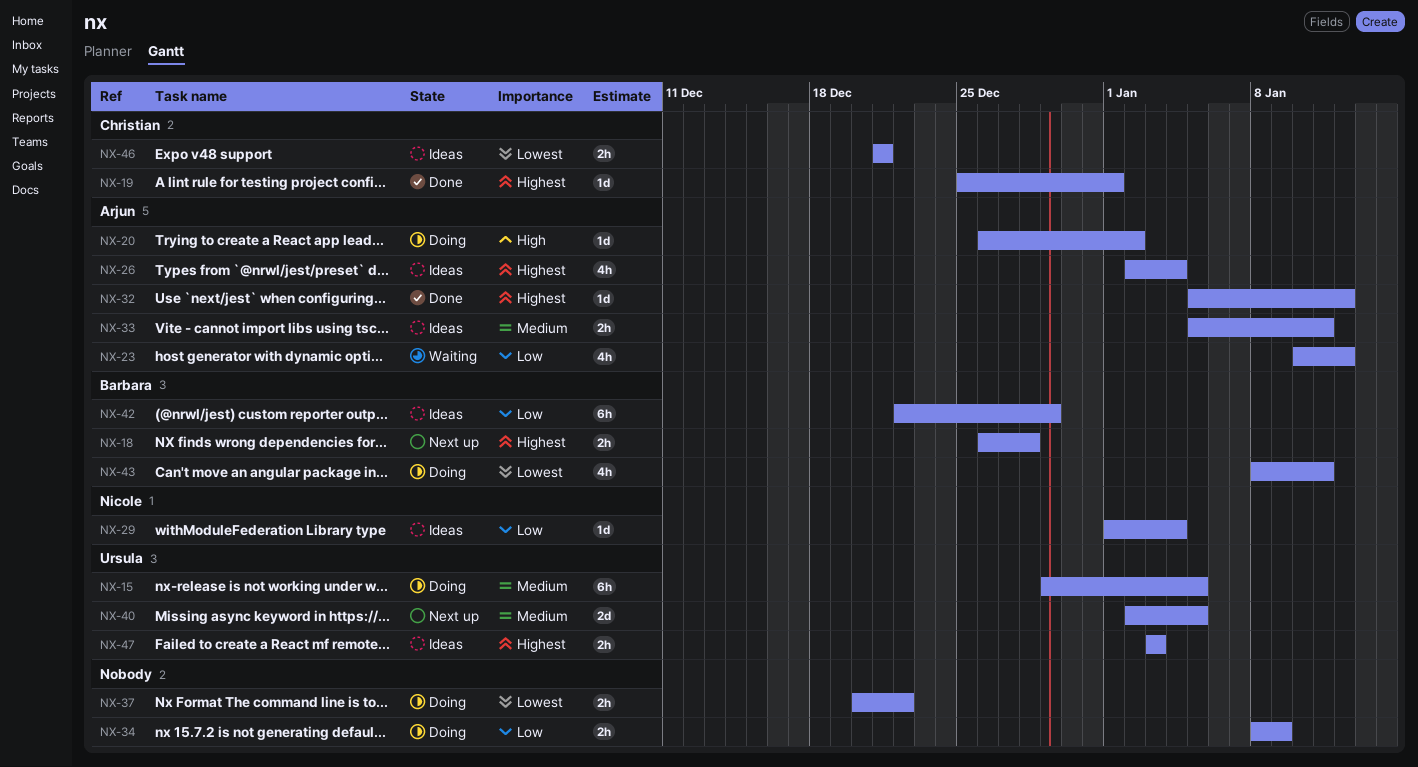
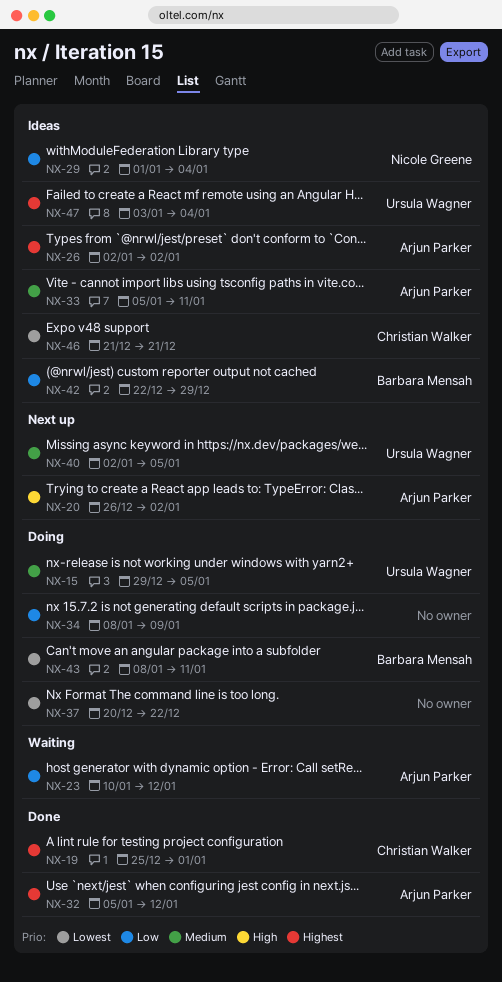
NX-18: present -> none
NX-20, status: Doing -> Next up
NX-26, due: Jan 4 -> Jan 2
NX-47, due: Jan 3 -> Jan 4

